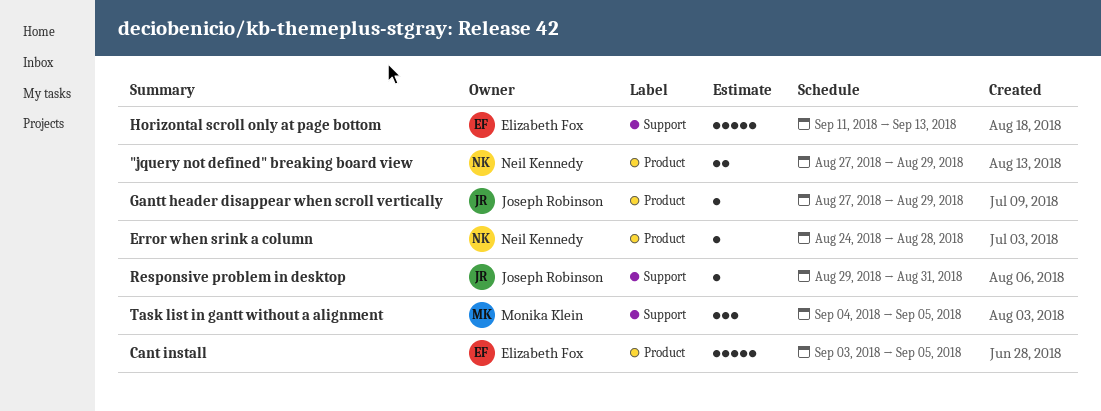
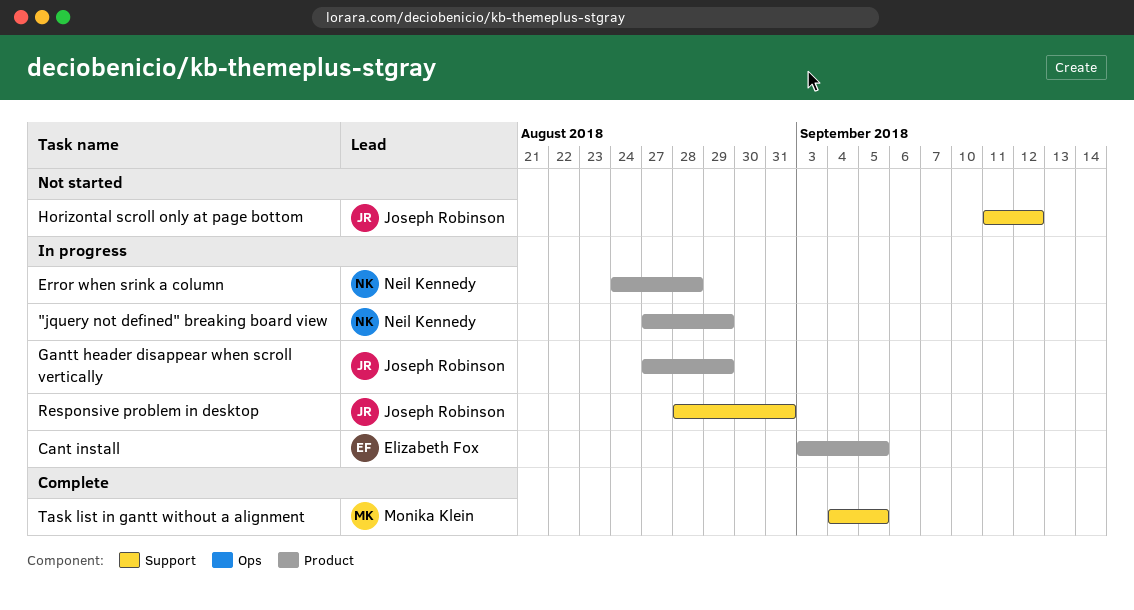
Horizontal scroll only at page bottom, owner: Elizabeth Fox -> Joseph Robinson
Horizontal scroll only at page bottom, due: Sep 13 -> Sep 12
Responsive problem in desktop, start: Aug 29 -> Aug 28

